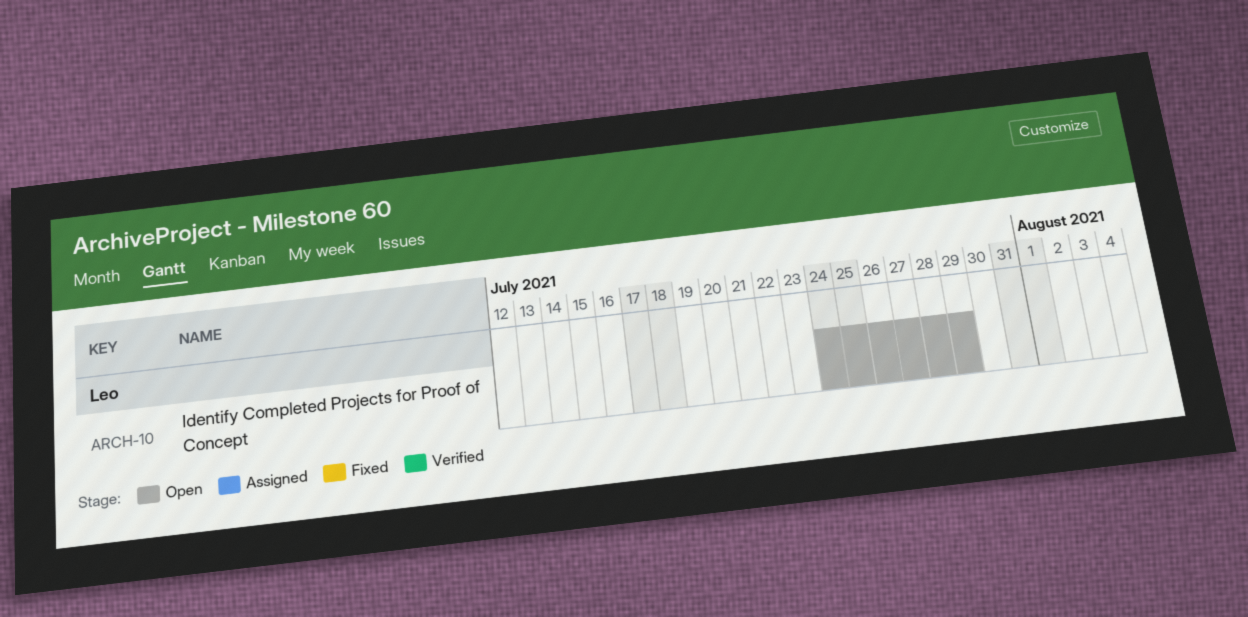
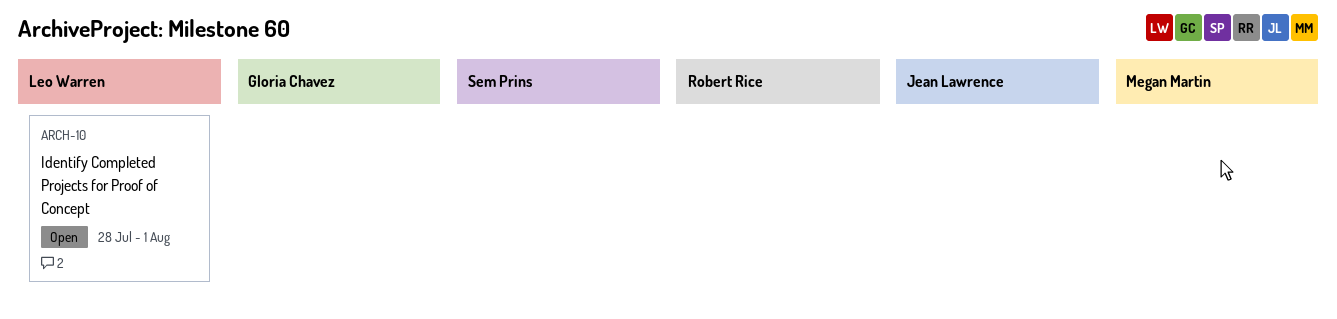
ARCH-10, start: Jul 24 -> Jul 28
ARCH-10, due: Jul 29 -> Aug 1

